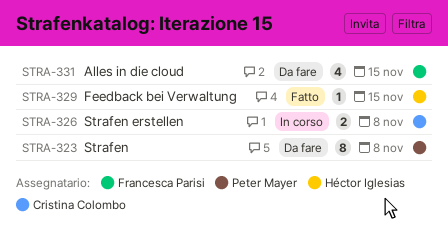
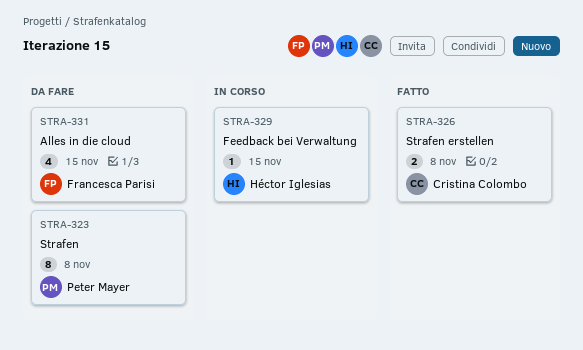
STRA-326, status: In corso -> Fatto
STRA-329, status: Fatto -> In corso

